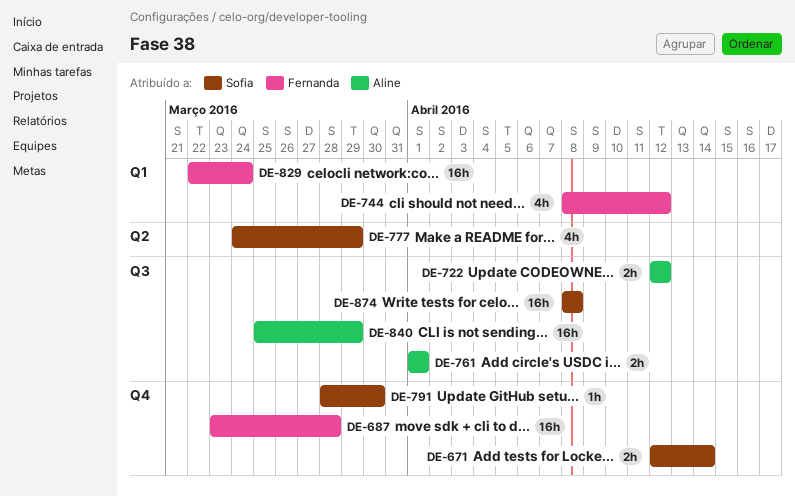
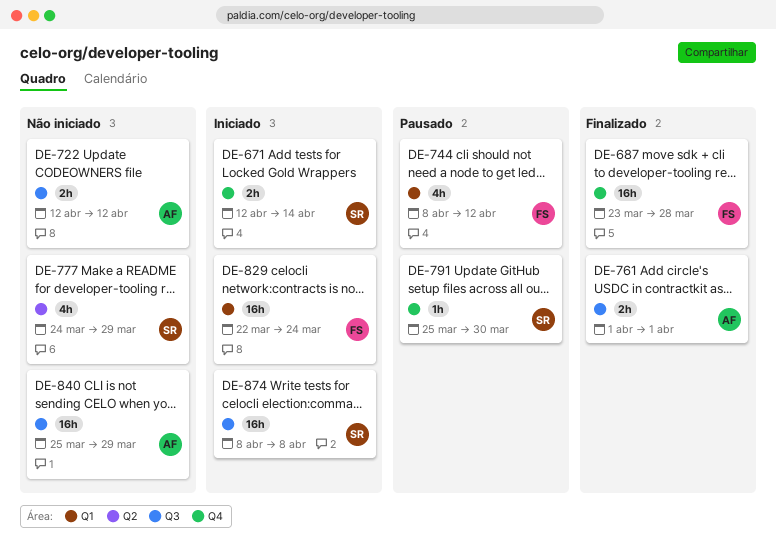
DE-791, start: Mar 28 -> Mar 25

